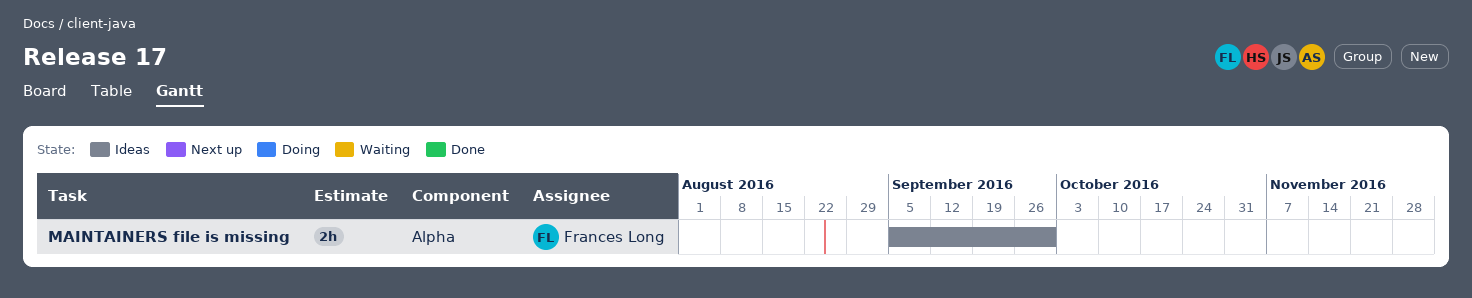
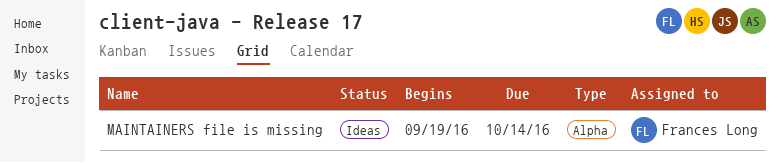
MAINTAINERS file is missing, start: Sep 5 -> Sep 19
MAINTAINERS file is missing, due: Sep 30 -> Oct 14

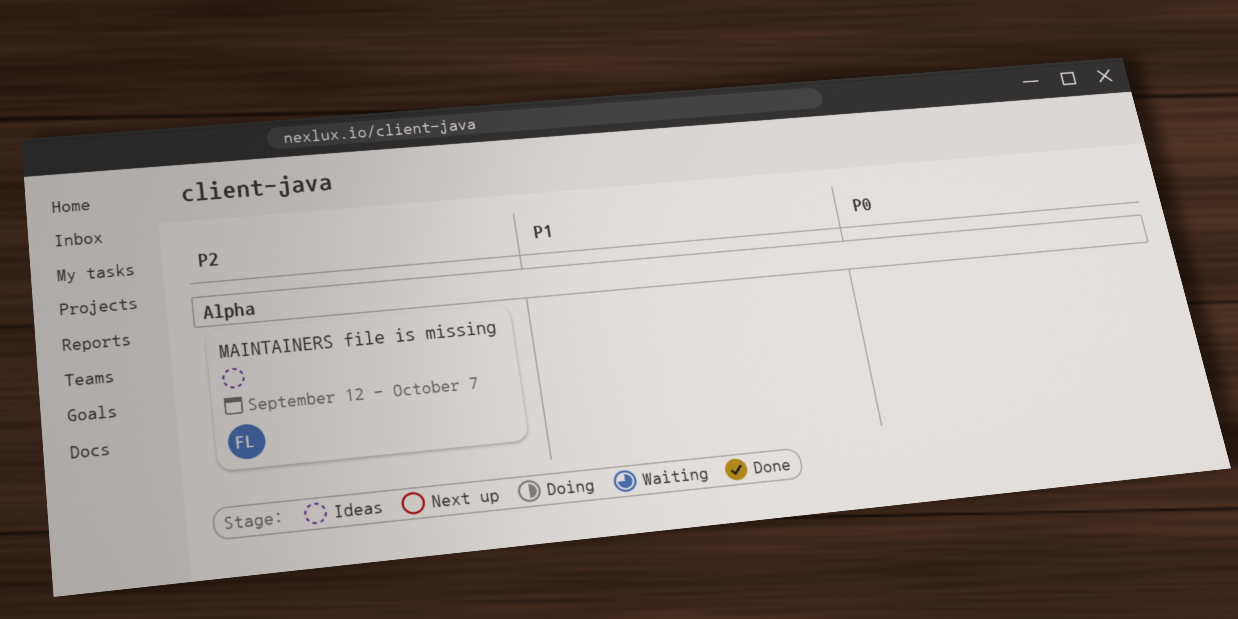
MAINTAINERS file is missing, start: Sep 19 -> Sep 12
MAINTAINERS file is missing, due: Oct 14 -> Oct 7

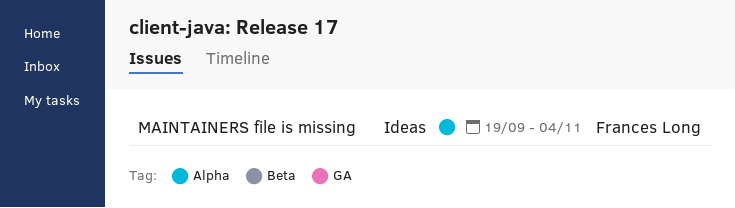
MAINTAINERS file is missing, start: Sep 12 -> Sep 19
MAINTAINERS file is missing, due: Oct 7 -> Nov 4

